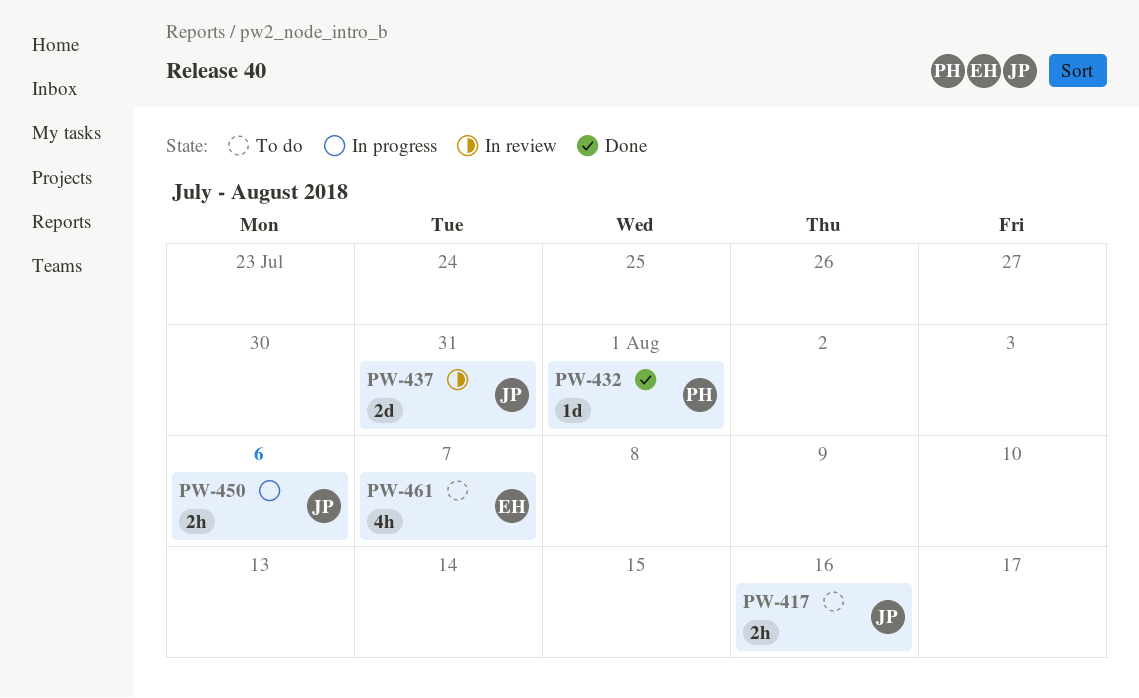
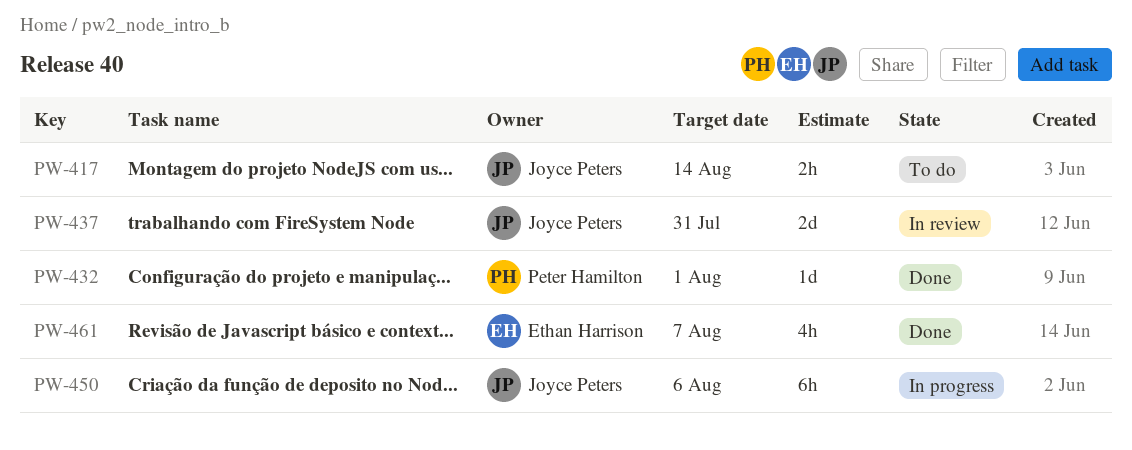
PW-417, due: Aug 16 -> Aug 14
PW-450, estimate: 2h -> 6h
PW-461, status: To do -> Done

